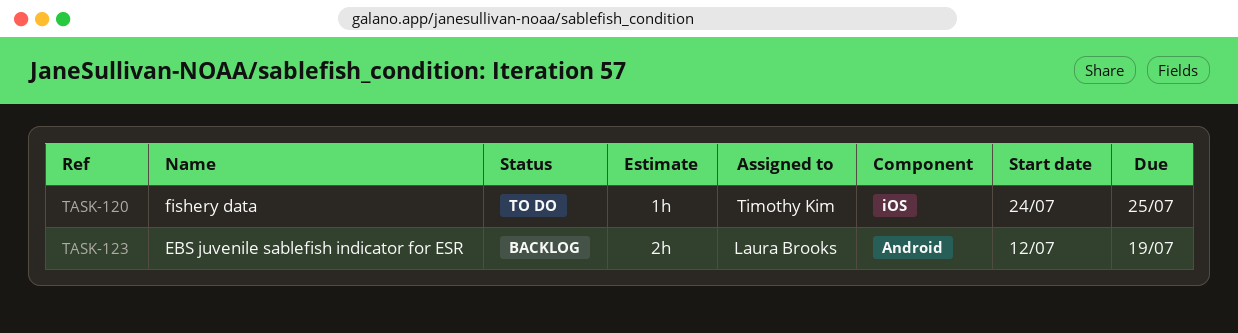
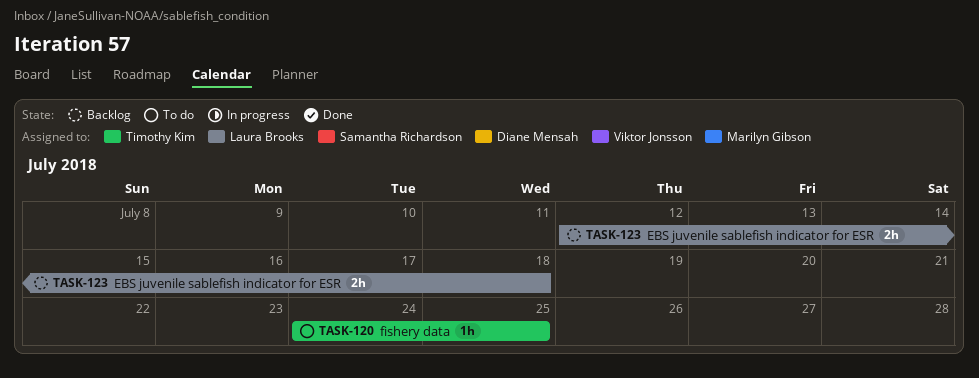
TASK-123, due: Jul 19 -> Jul 18

